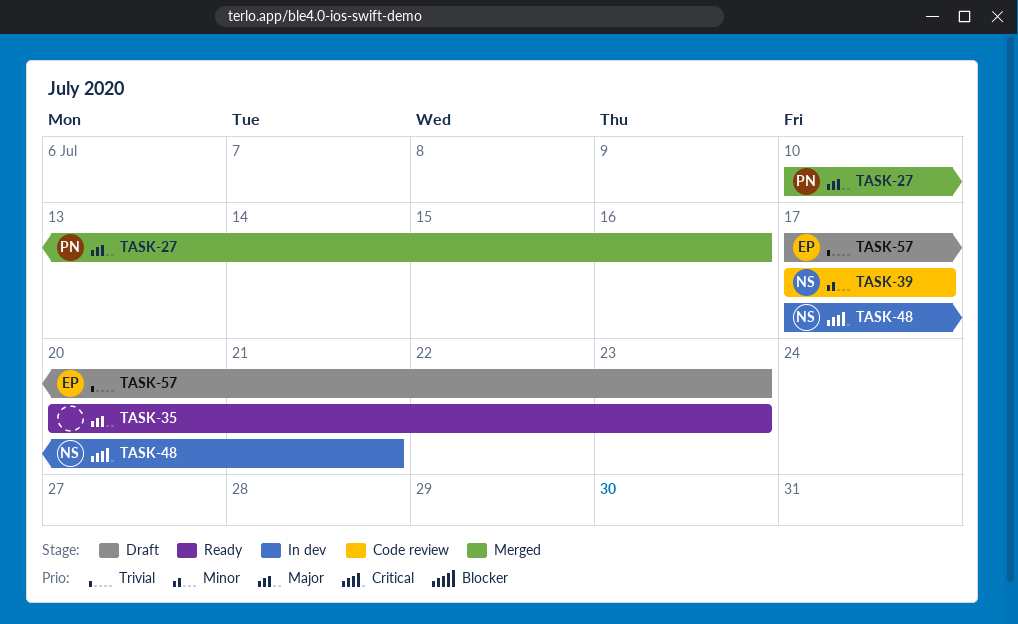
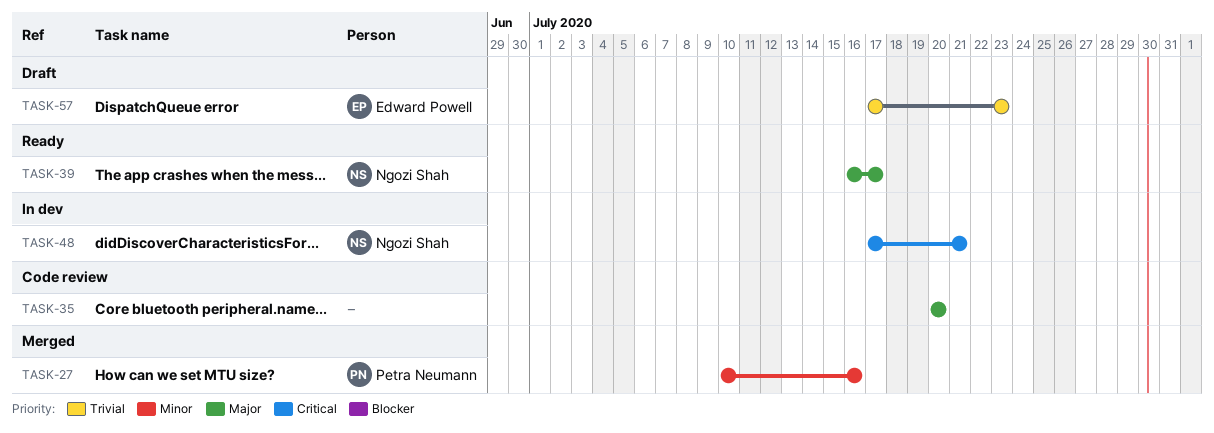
TASK-27, priority: Major -> Minor
TASK-35, status: Ready -> Code review
TASK-35, due: Jul 23 -> Jul 20
TASK-39, status: Code review -> Ready
TASK-39, priority: Minor -> Major
TASK-39, start: Jul 17 -> Jul 16

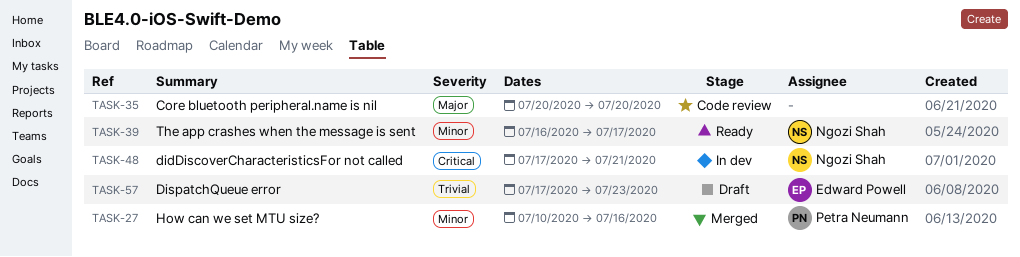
TASK-39, priority: Major -> Minor

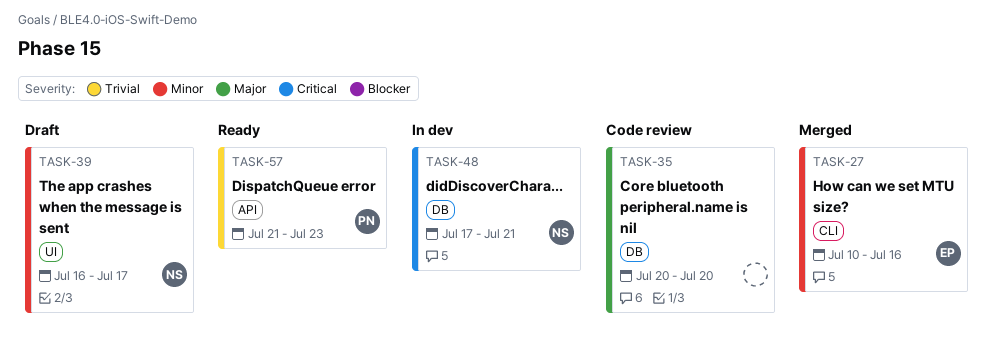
TASK-27, owner: Petra Neumann -> Edward Powell
TASK-39, status: Ready -> Draft
TASK-57, status: Draft -> Ready
TASK-57, owner: Edward Powell -> Petra Neumann
TASK-57, start: Jul 17 -> Jul 21

